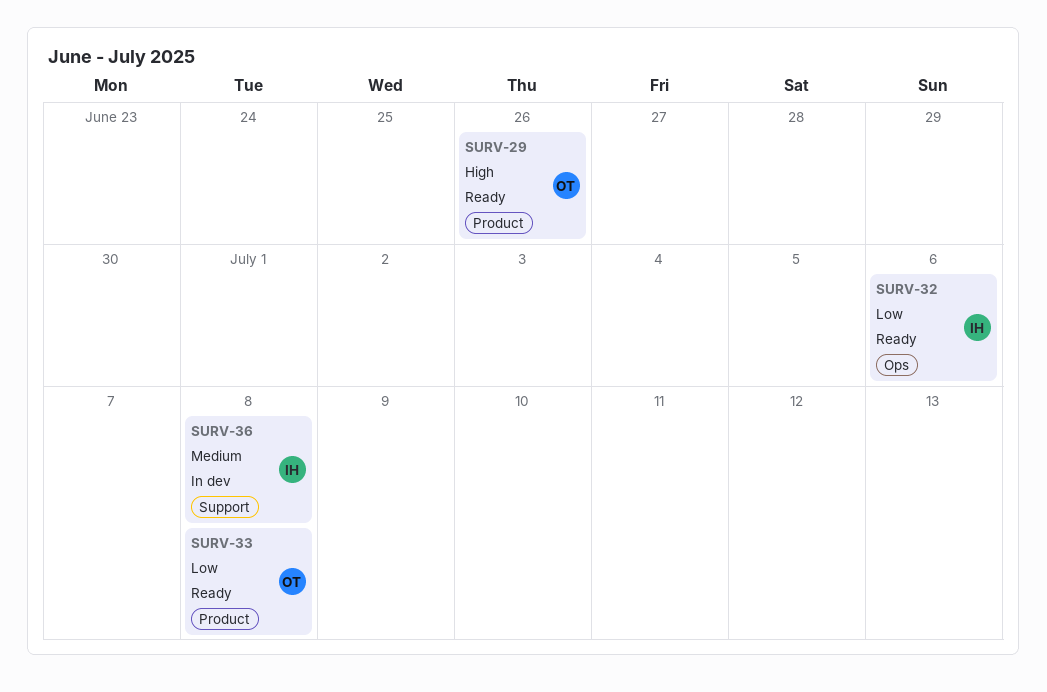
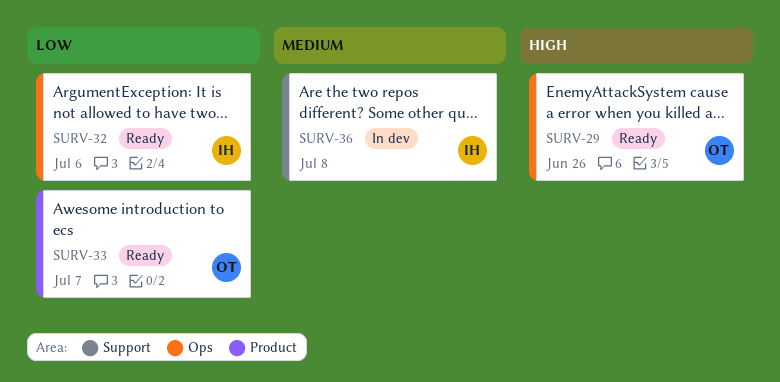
SURV-29, label: Product -> Ops
SURV-33, due: Jul 8 -> Jul 7

